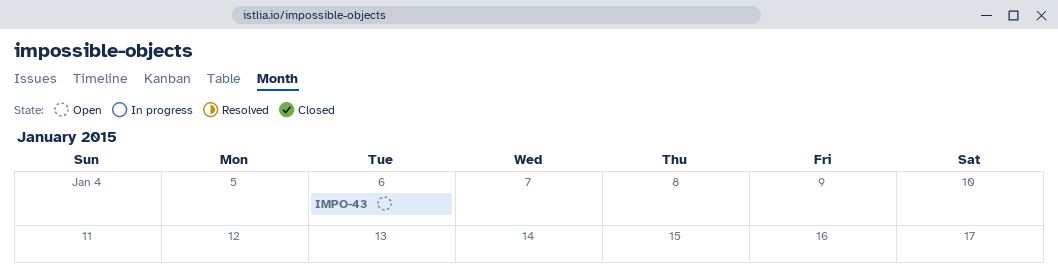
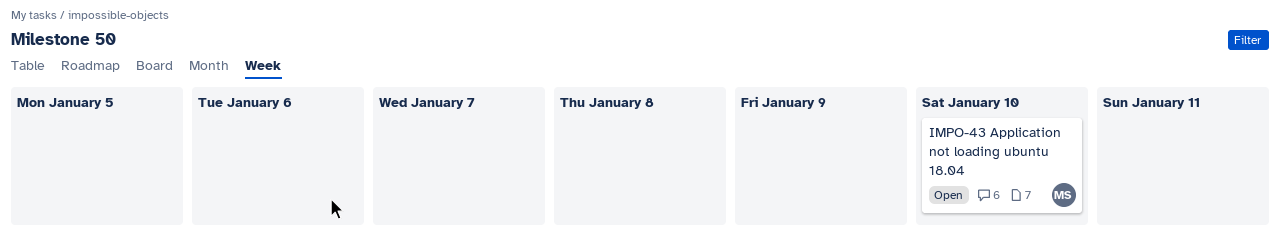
IMPO-43, due: Jan 6 -> Jan 10

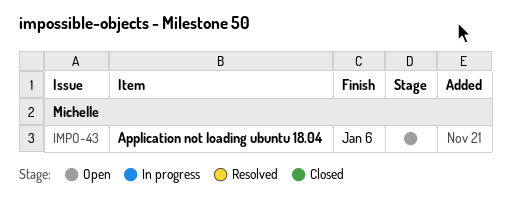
IMPO-43, due: Jan 10 -> Jan 6

